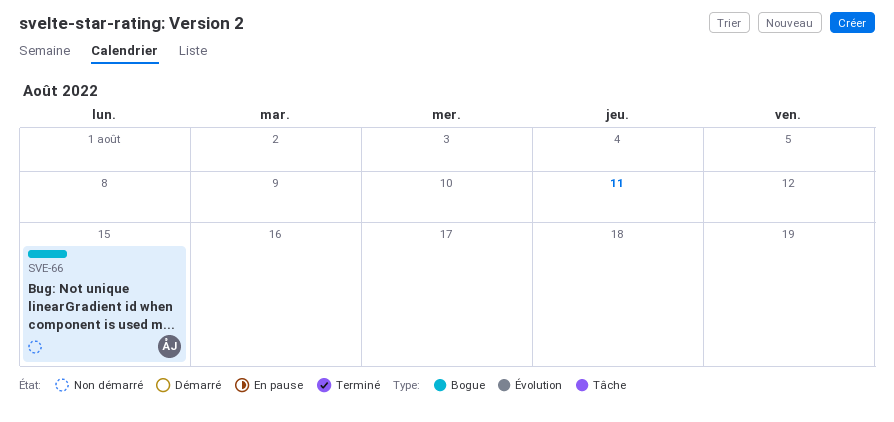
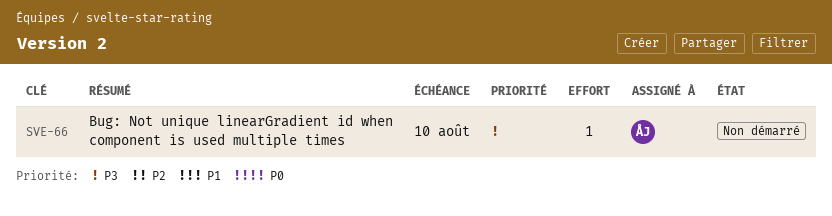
SVE-66, due: Aug 15 -> Aug 10

